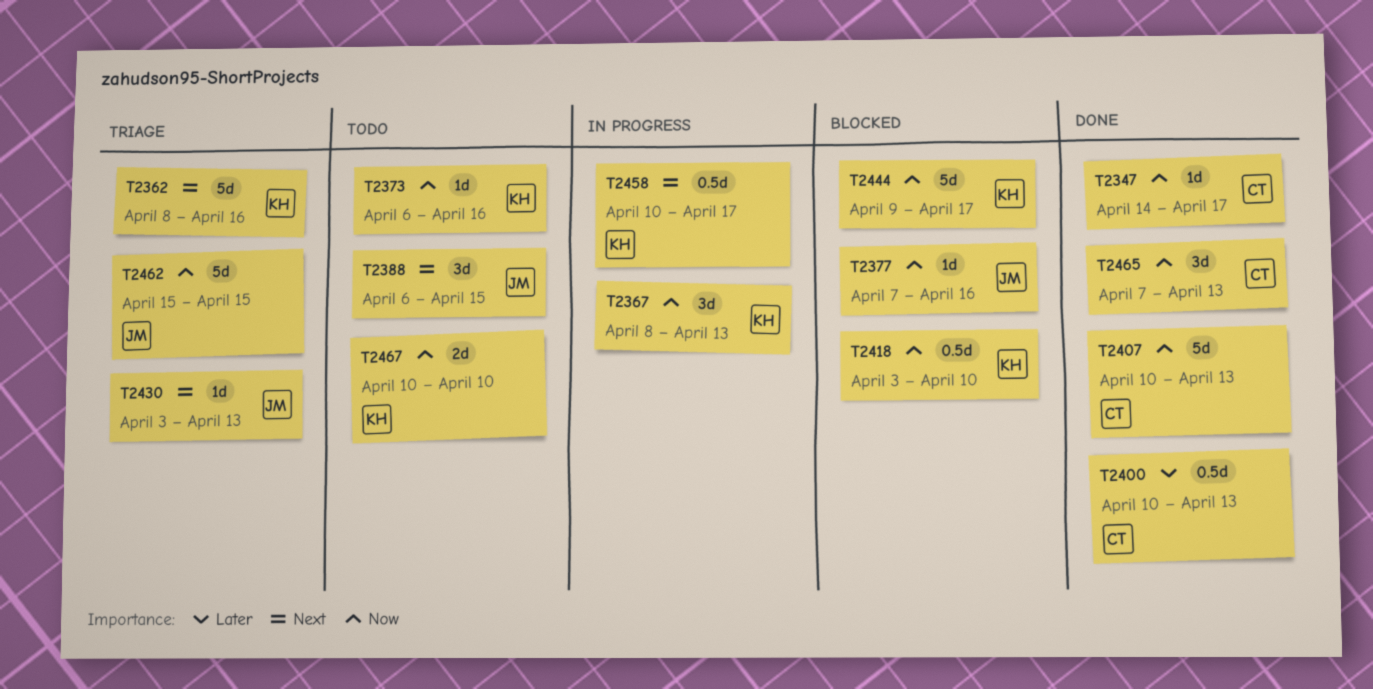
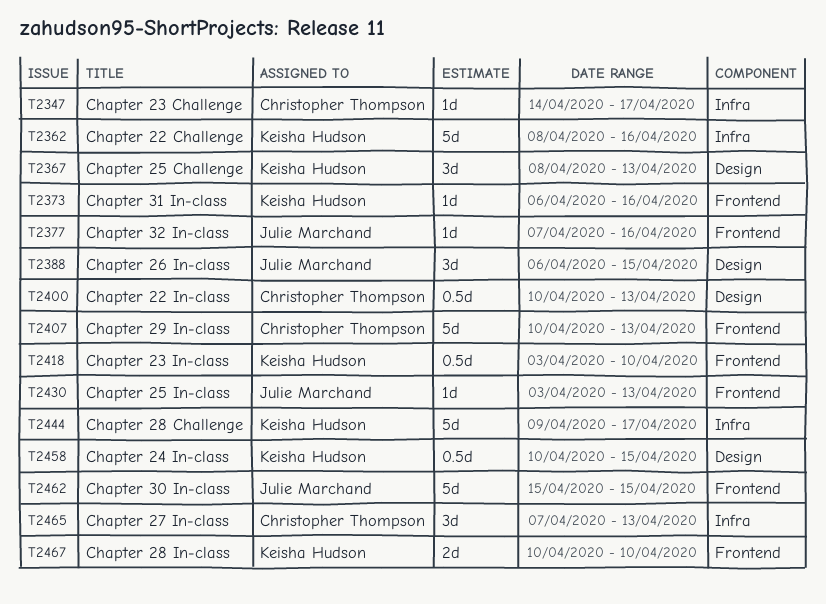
T2458, due: Apr 17 -> Apr 15

